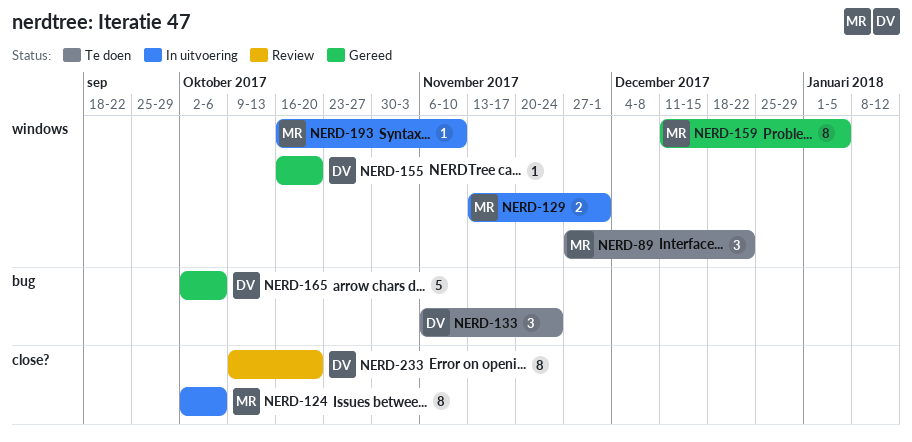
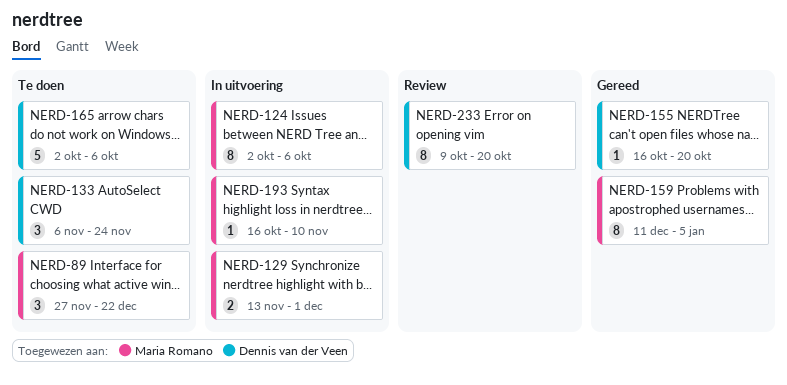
NERD-165, status: Gereed -> Te doen

